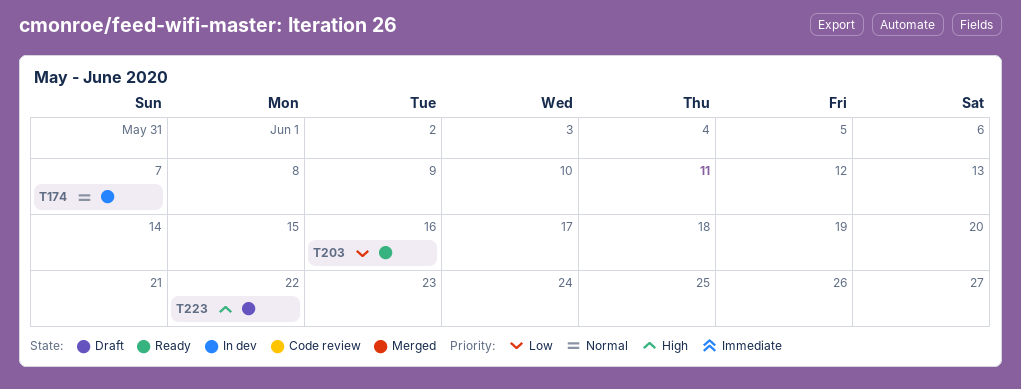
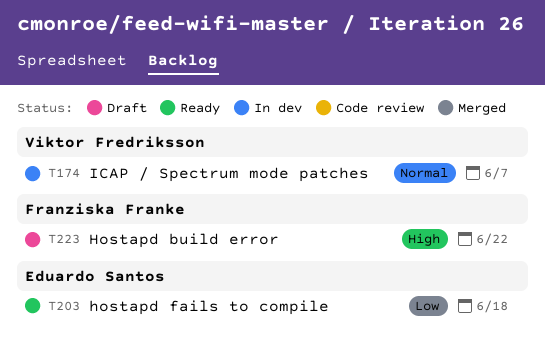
T203, due: Jun 16 -> Jun 18

